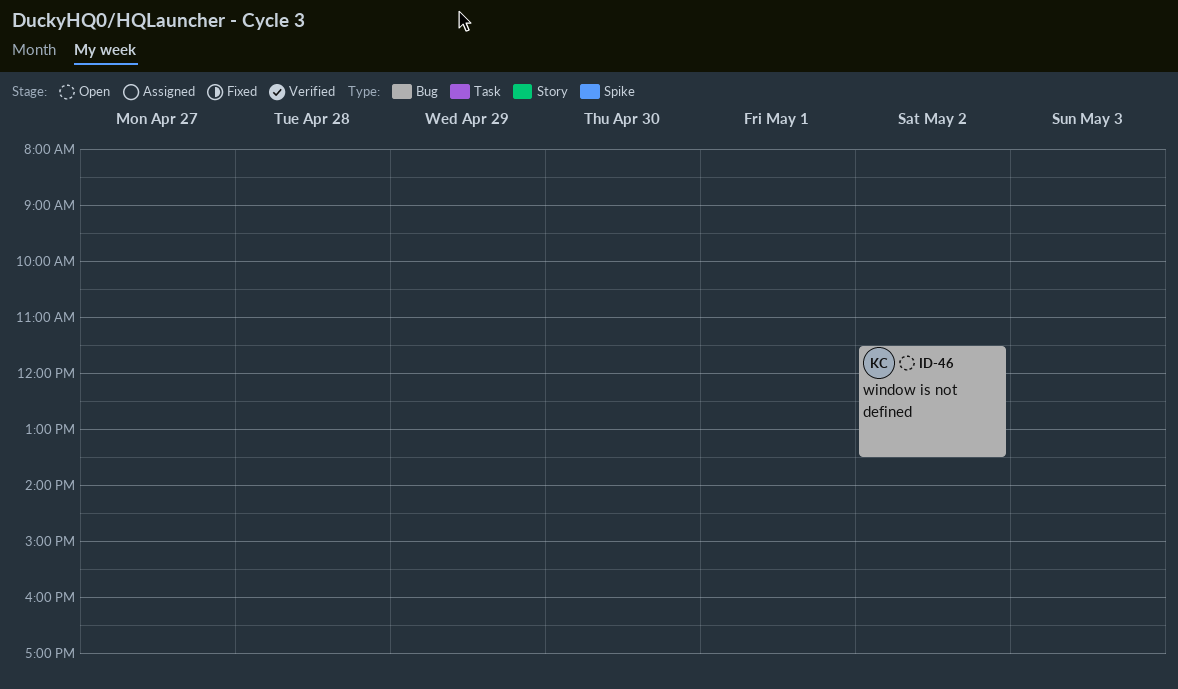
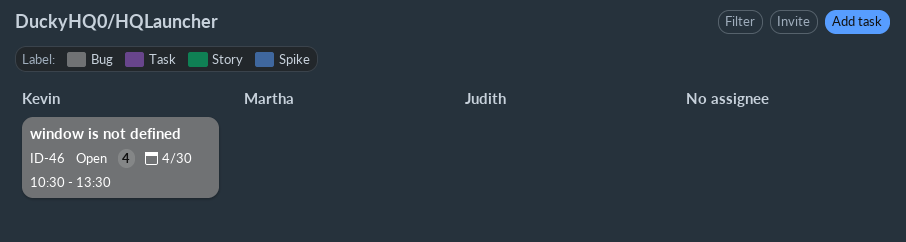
ID-46, day: May 2 -> Apr 30
ID-46, begins: 11:30 -> 10:30

